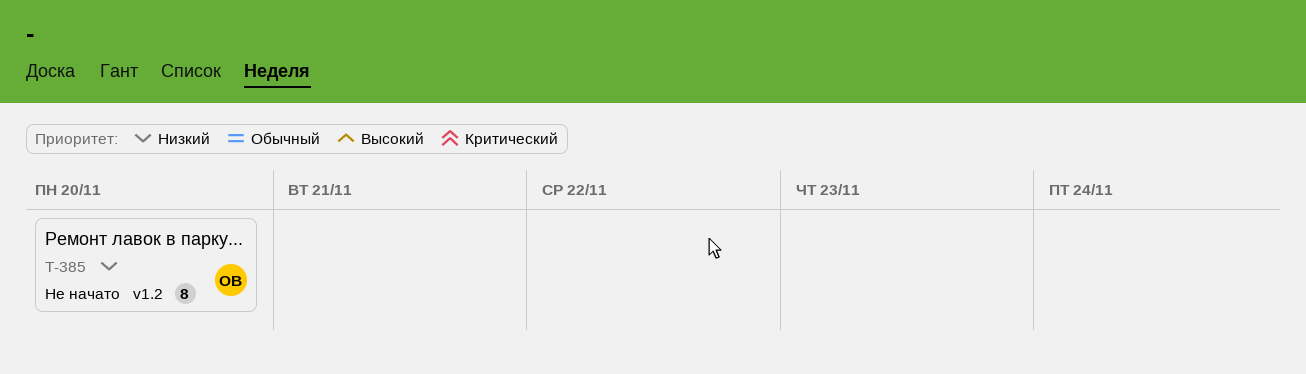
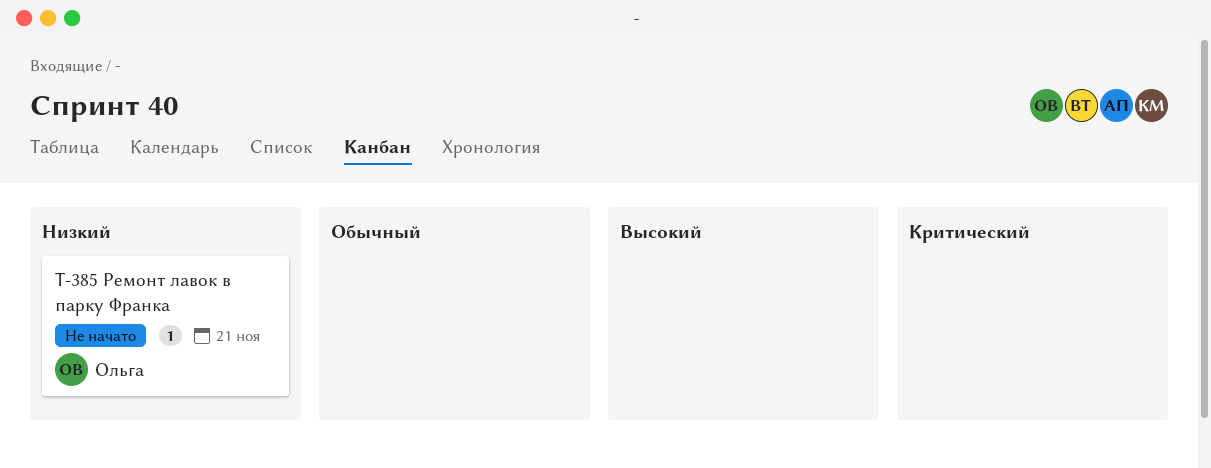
T-385, estimate: 8 -> 1
T-385, due: Nov 20 -> Nov 21

